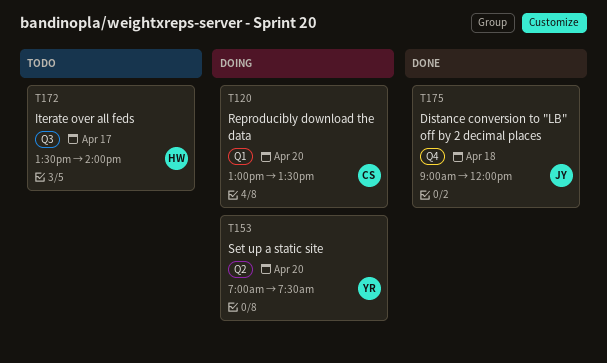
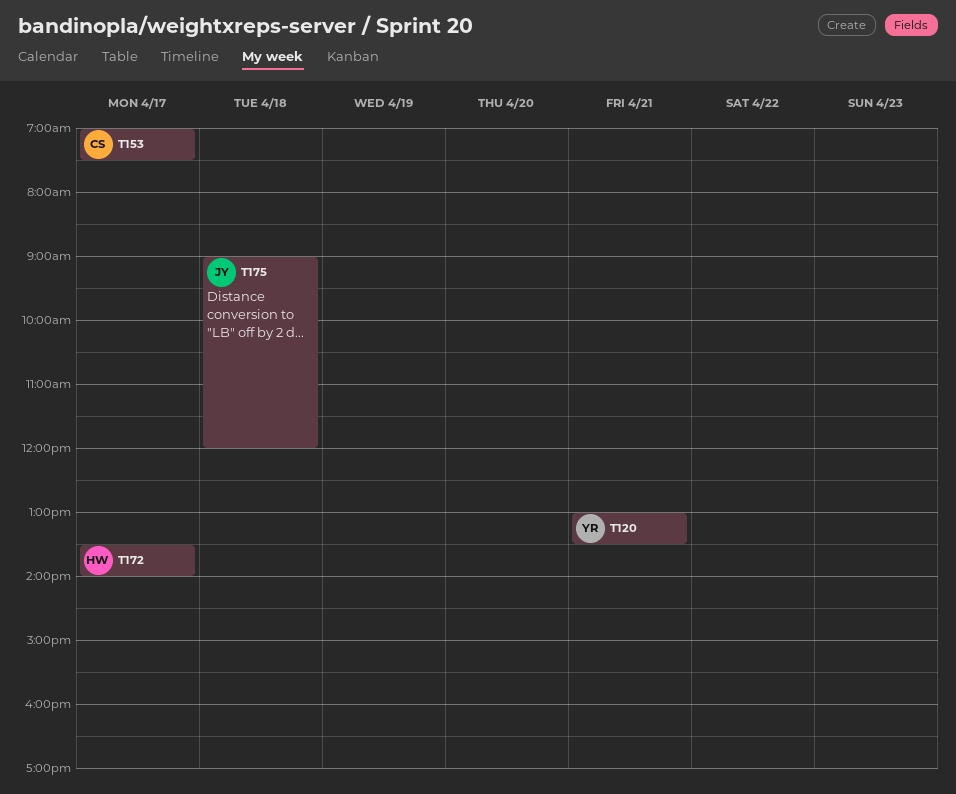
T120, owner: CS -> YR
T120, day: Apr 20 -> Apr 21
T153, owner: YR -> CS
T153, day: Apr 20 -> Apr 17

